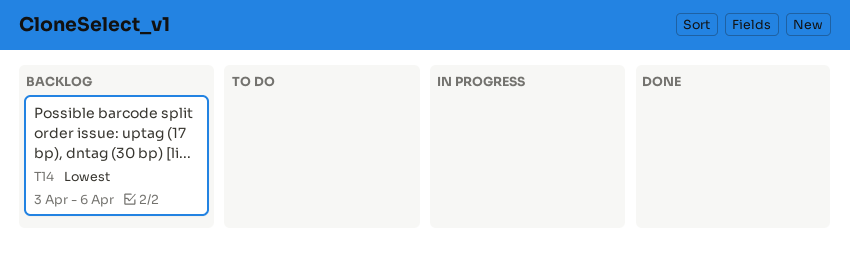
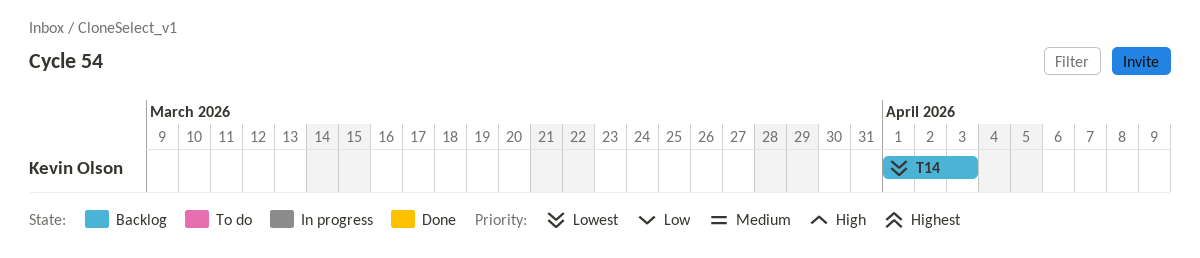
T14, start: Apr 3 -> Apr 1
T14, due: Apr 6 -> Apr 3

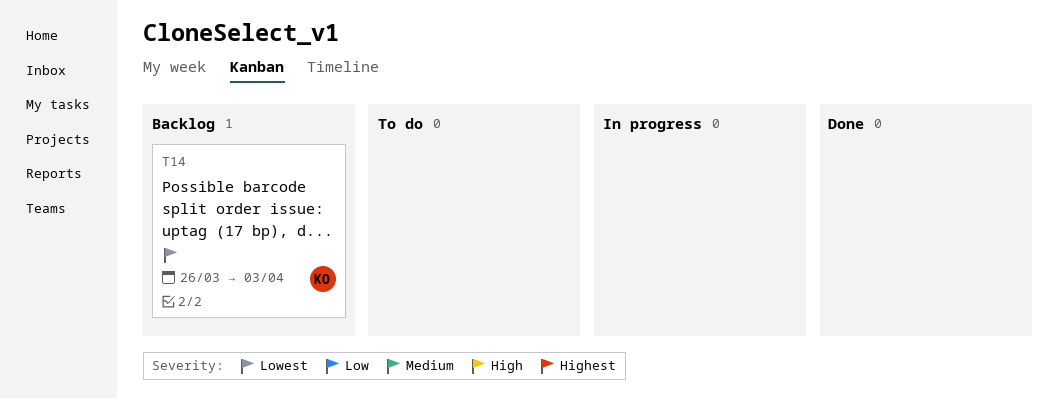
T14, start: Apr 1 -> Mar 26

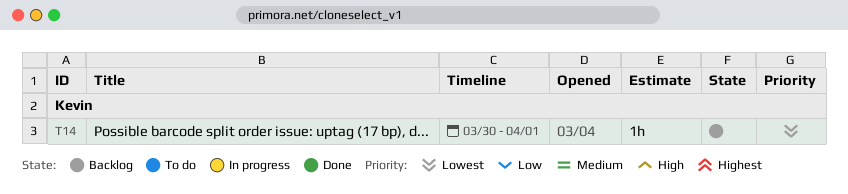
T14, start: Mar 26 -> Mar 30
T14, due: Apr 3 -> Apr 1

